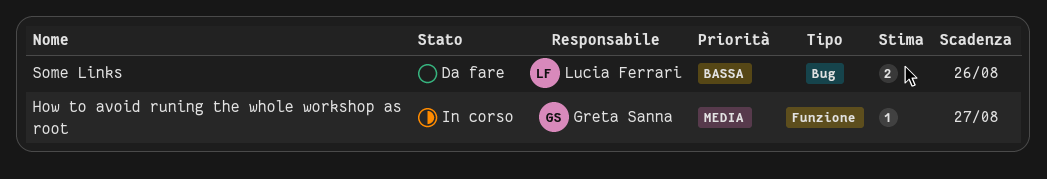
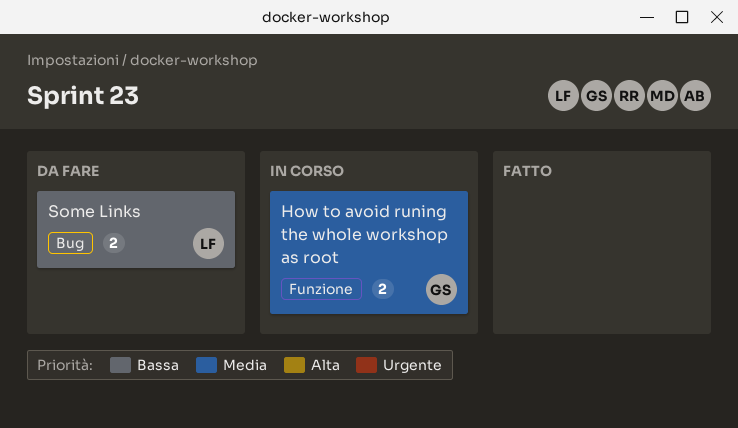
How to avoid runing the whole workshop as root, estimate: 1 -> 2

